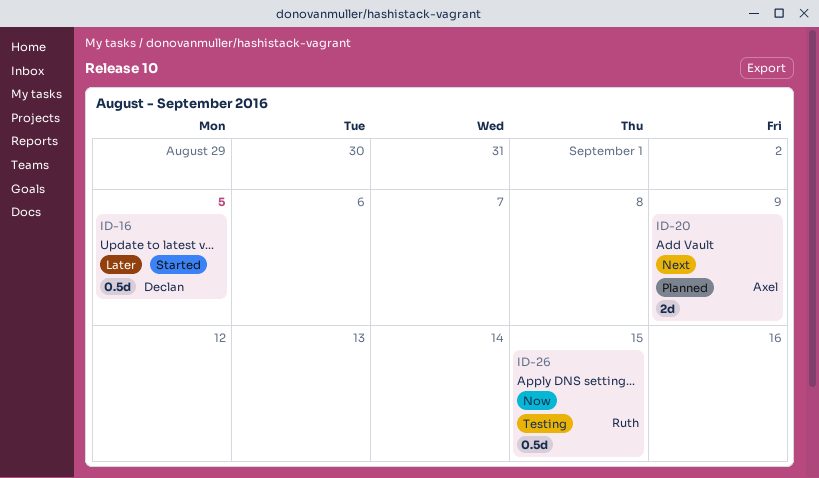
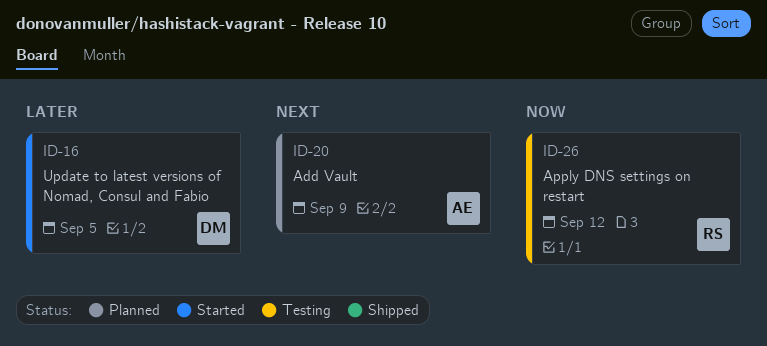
ID-26, due: Sep 15 -> Sep 12

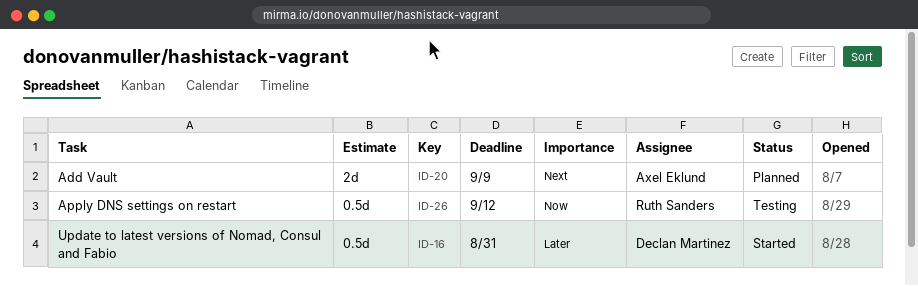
ID-16, due: Sep 5 -> Aug 31

